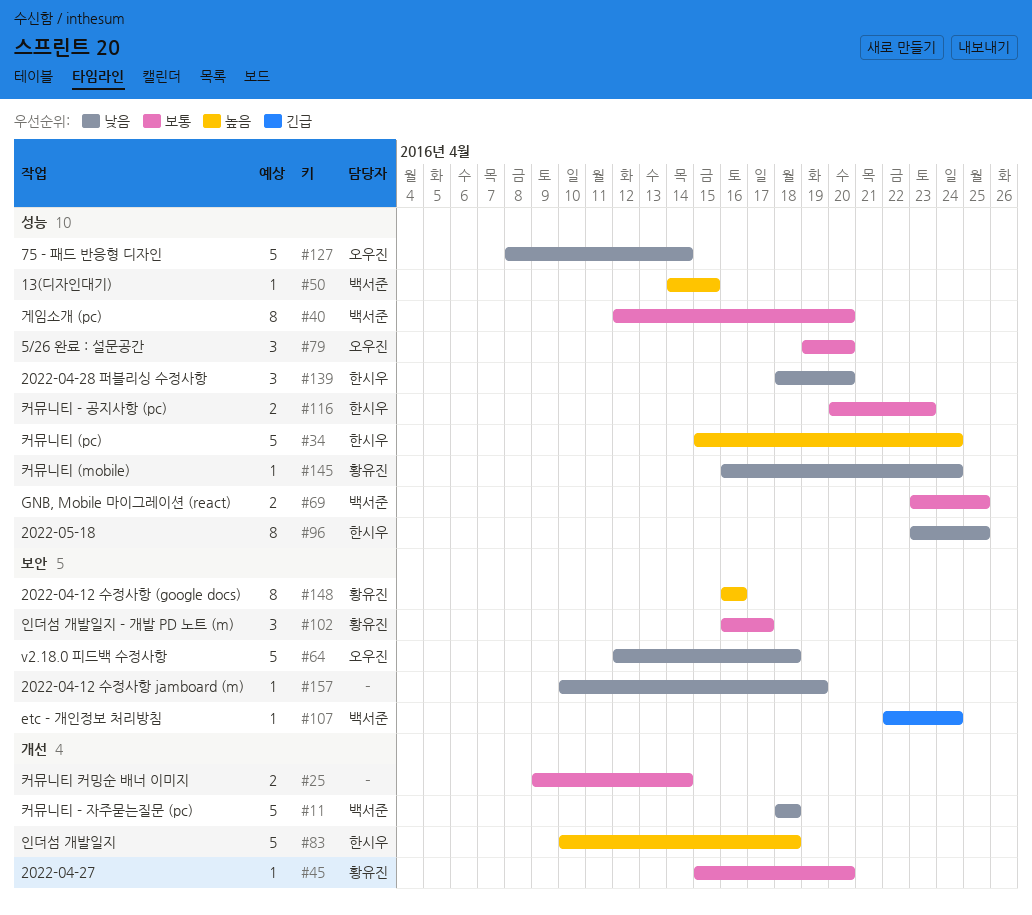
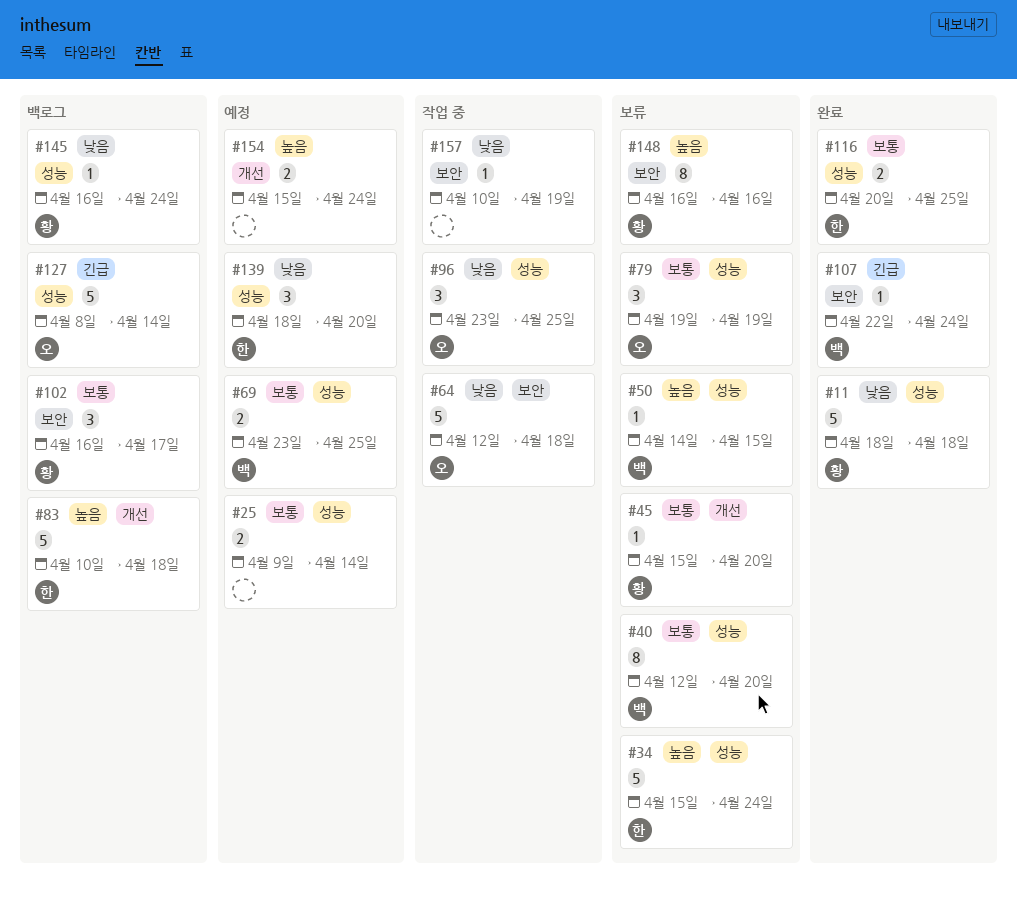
#11, owner: 백서준 -> 황유진
#11, label: 개선 -> 성능
#25, label: 개선 -> 성능
#79, due: Apr 20 -> Apr 19
#96, owner: 한시우 -> 오우진
#96, estimate: 8 -> 3
#116, due: Apr 23 -> Apr 25
#127, priority: 낮음 -> 긴급
#154: none -> present

